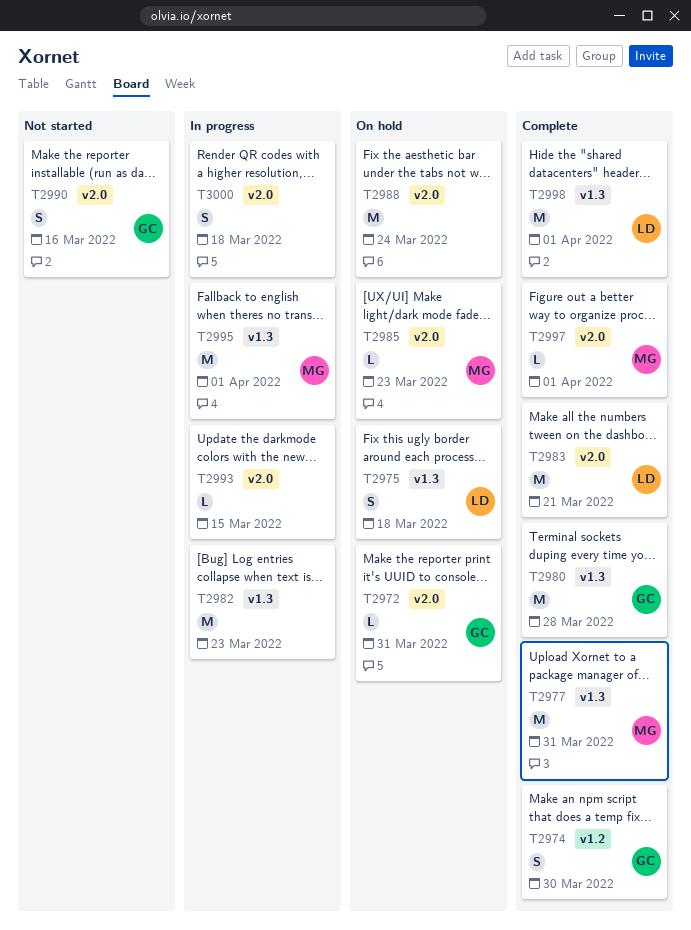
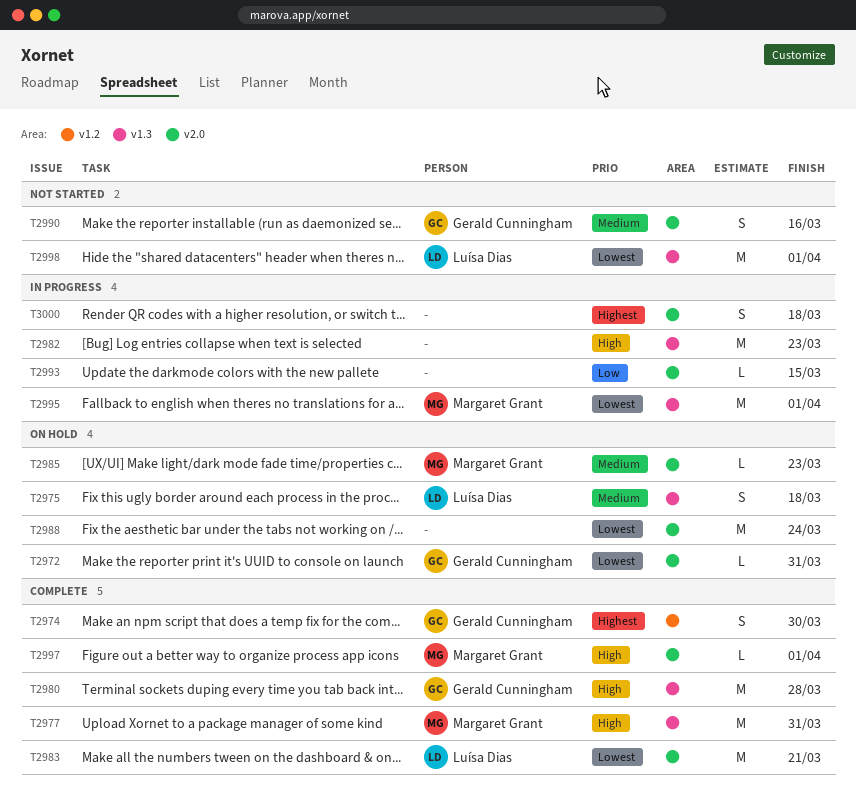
T2998, status: Complete -> Not started

